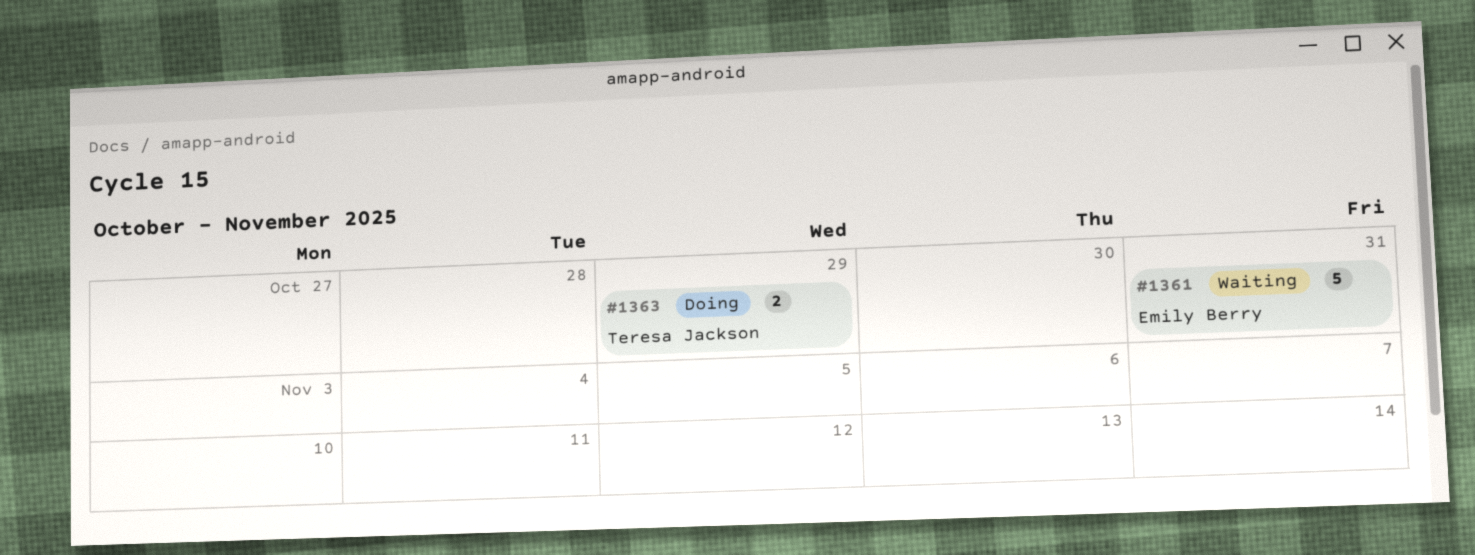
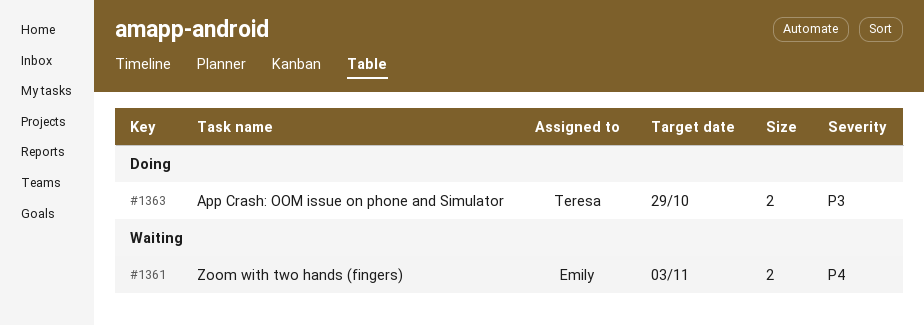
#1361, estimate: 5 -> 2
#1361, due: Oct 31 -> Nov 3

